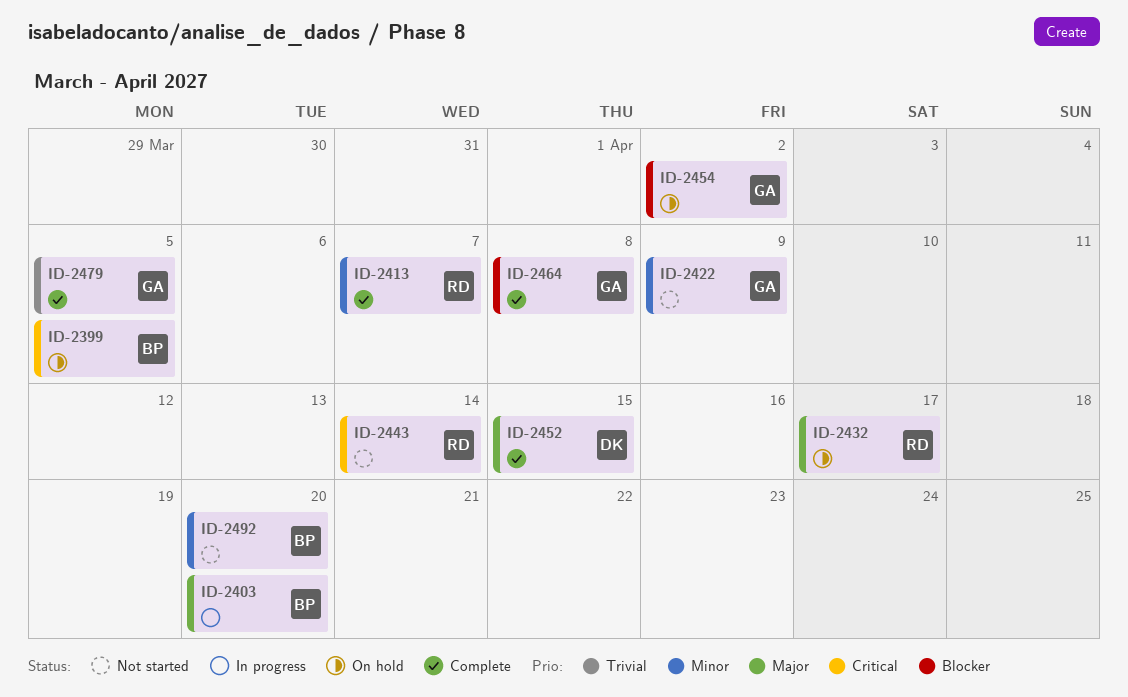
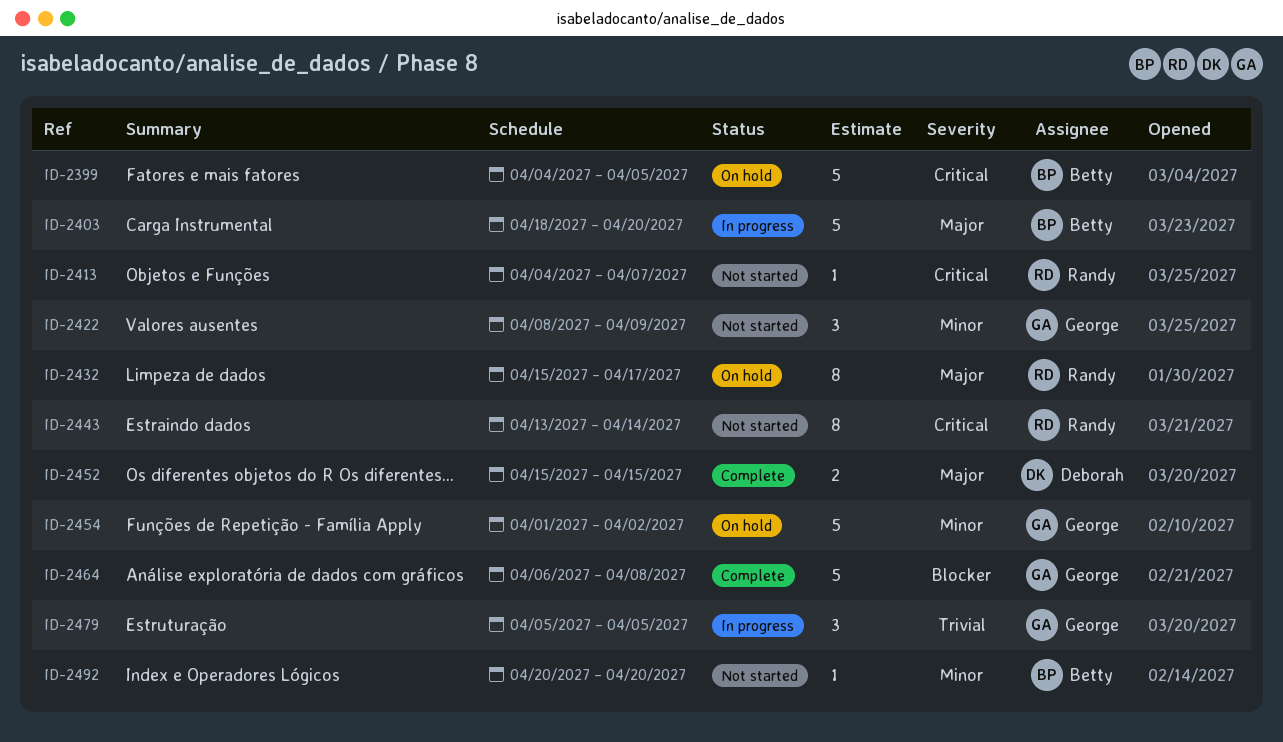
ID-2413, status: Complete -> Not started
ID-2413, priority: Minor -> Critical
ID-2454, priority: Blocker -> Minor
ID-2479, status: Complete -> In progress

